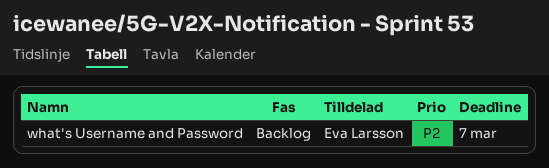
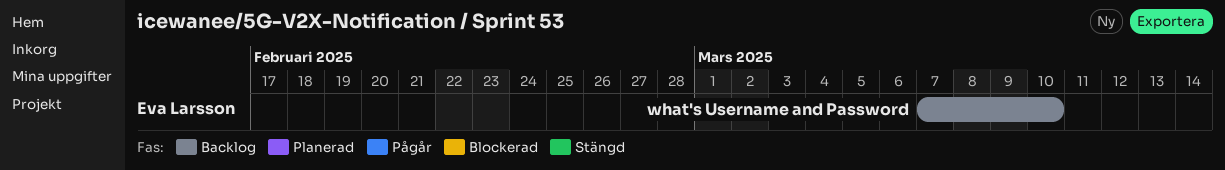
what's Username and Password, due: Mar 7 -> Mar 10

